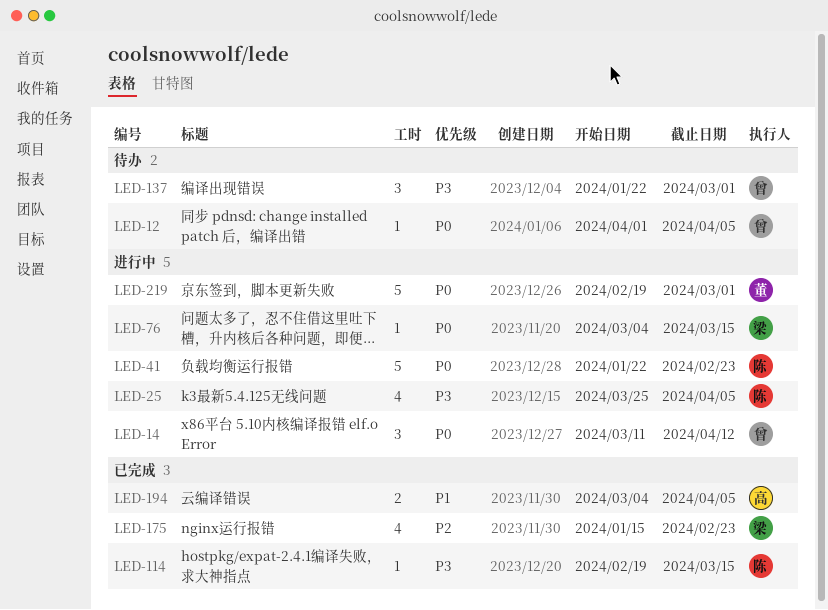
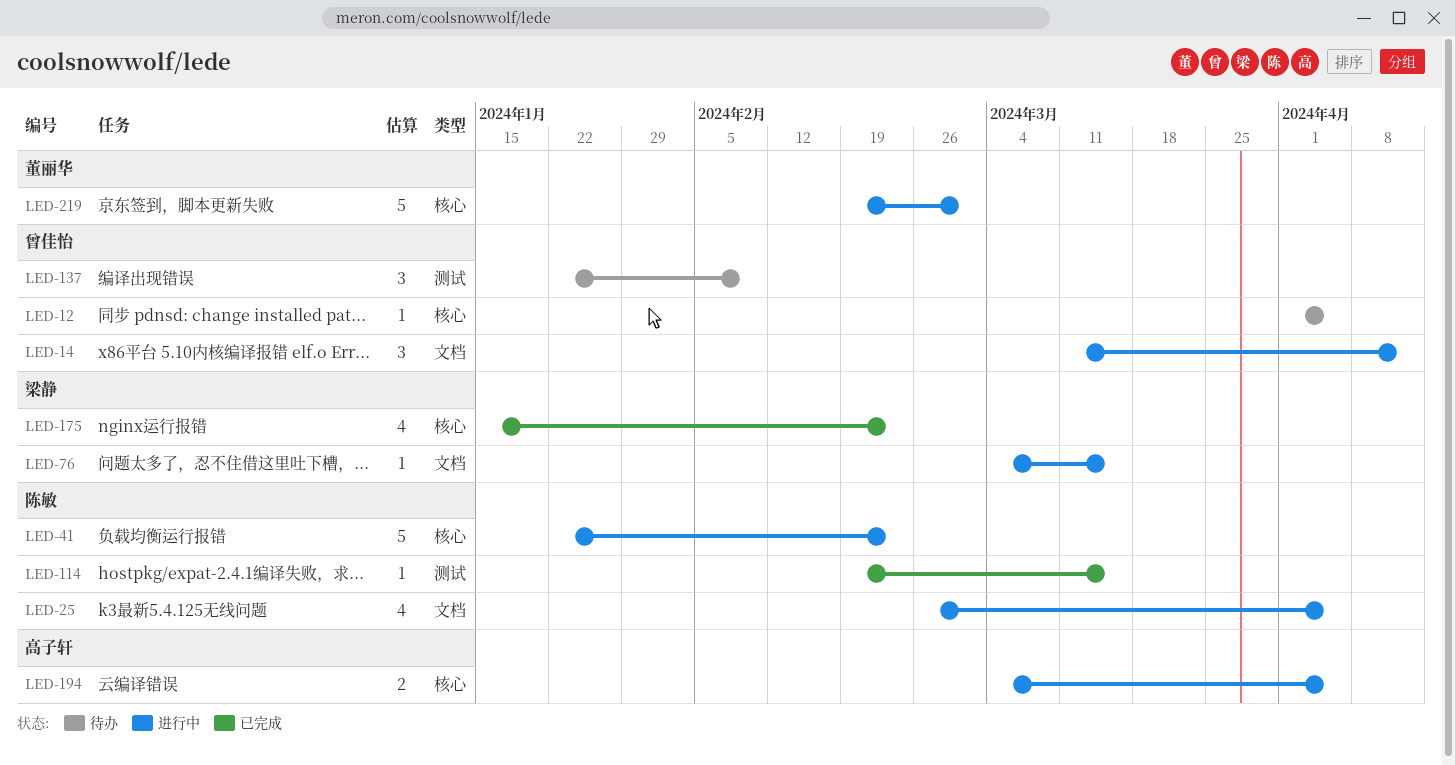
LED-25, start: Mar 25 -> Feb 26
LED-137, due: Mar 1 -> Feb 9
LED-194, status: 已完成 -> 进行中

